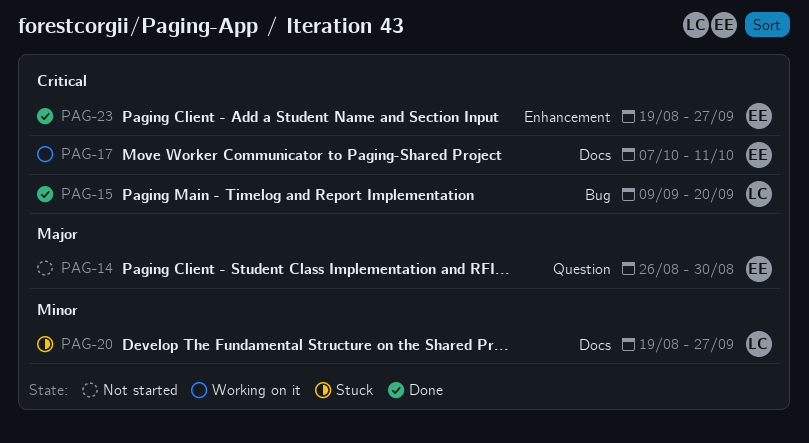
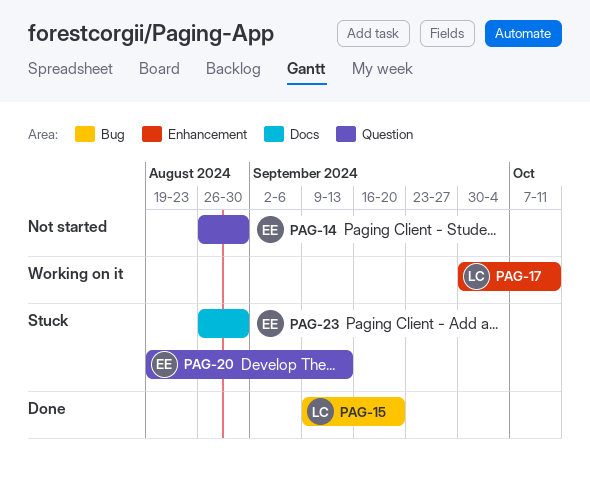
PAG-17, owner: EE -> LC
PAG-17, label: Docs -> Enhancement
PAG-17, start: Oct 7 -> Sep 30
PAG-20, owner: LC -> EE
PAG-20, label: Docs -> Question
PAG-20, due: Sep 27 -> Sep 13
PAG-23, status: Done -> Stuck
PAG-23, label: Enhancement -> Docs
PAG-23, start: Aug 19 -> Aug 26
PAG-23, due: Sep 27 -> Aug 30

